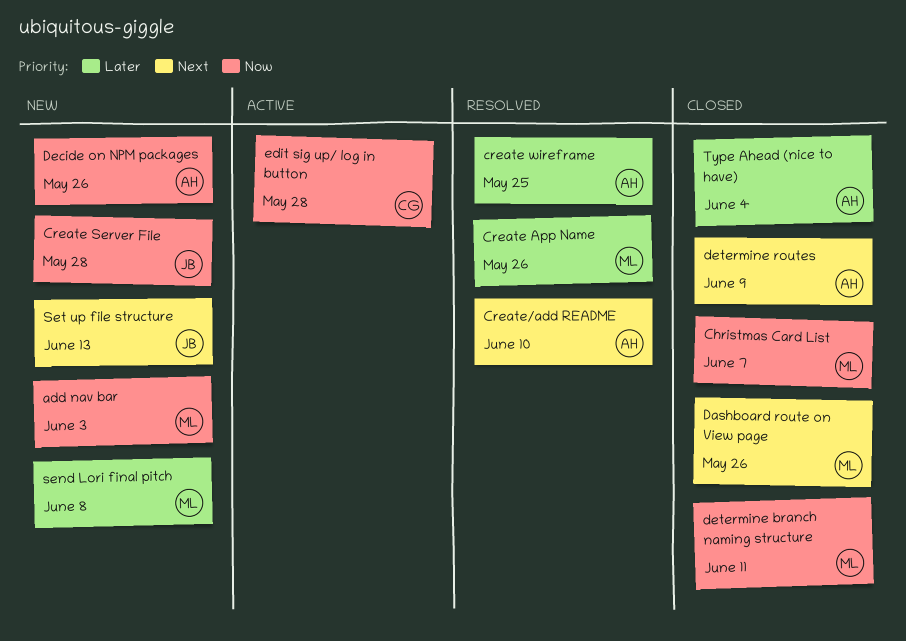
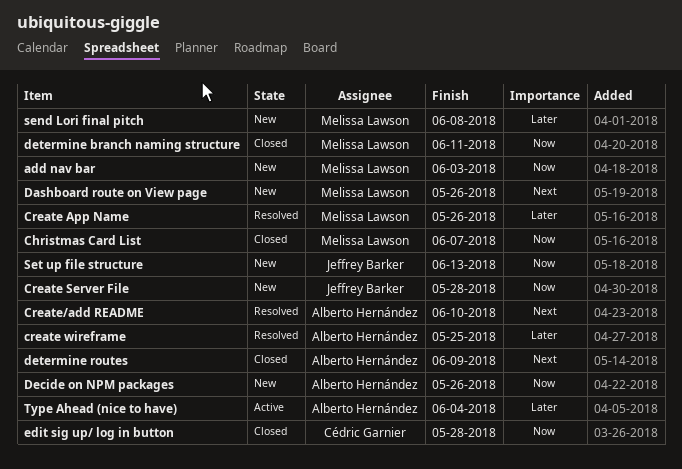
Dashboard route on View page, status: Closed -> New
edit sig up/ log in button, status: Active -> Closed
Set up file structure, priority: Next -> Now
Type Ahead (nice to have), status: Closed -> Active

